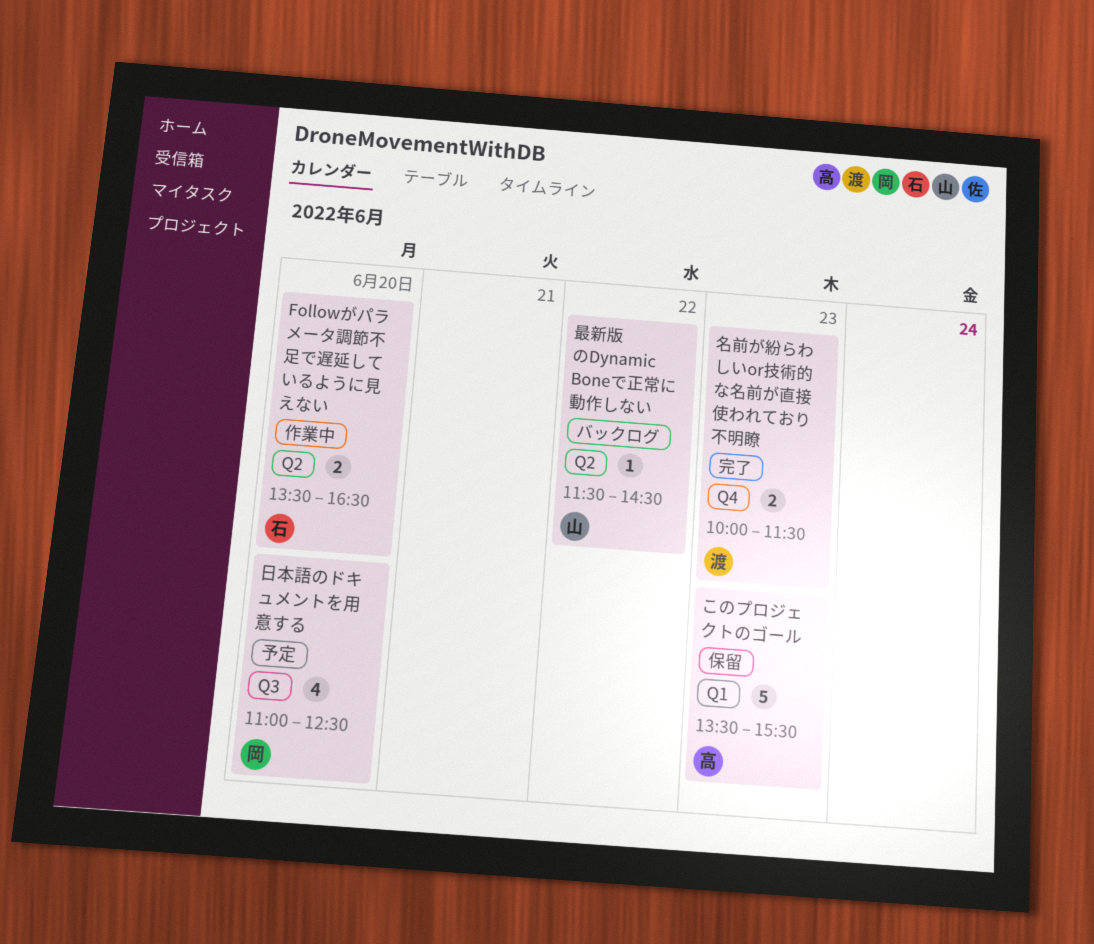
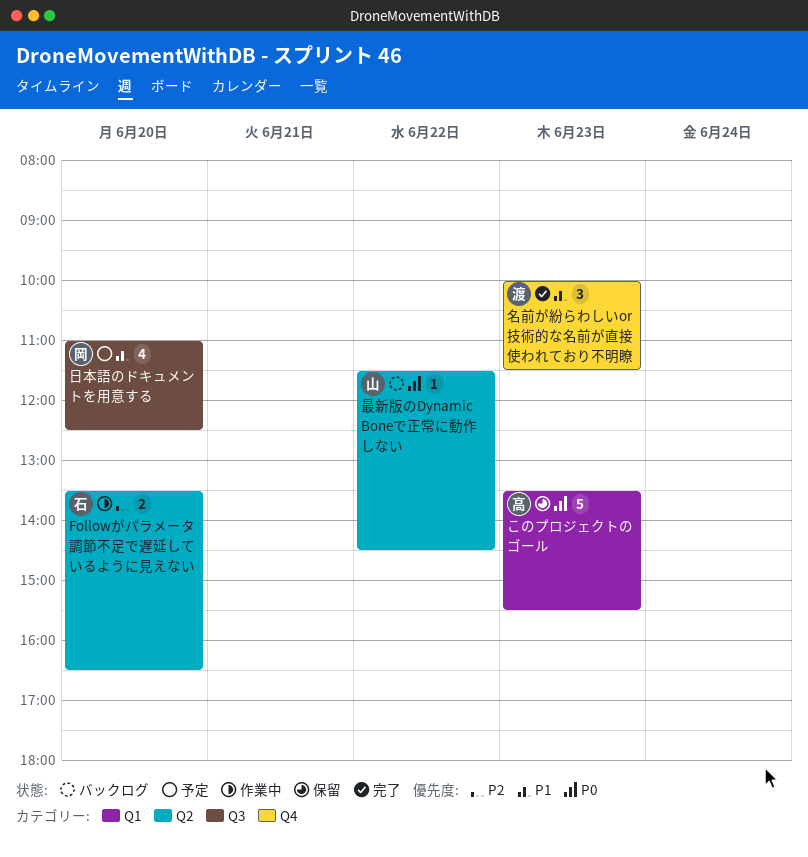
名前が紛らわしいor技術的な名前が直接使われており不明瞭, estimate: 2 -> 3

